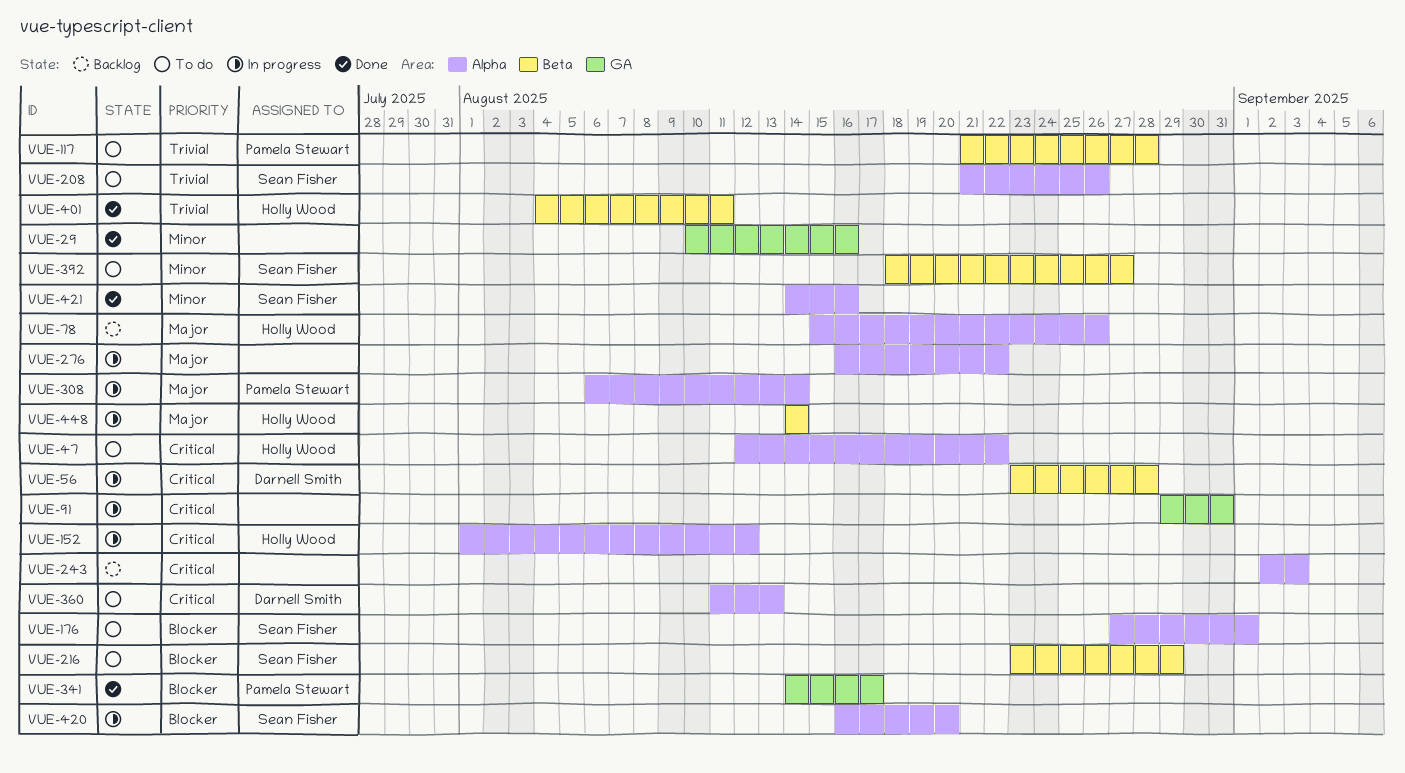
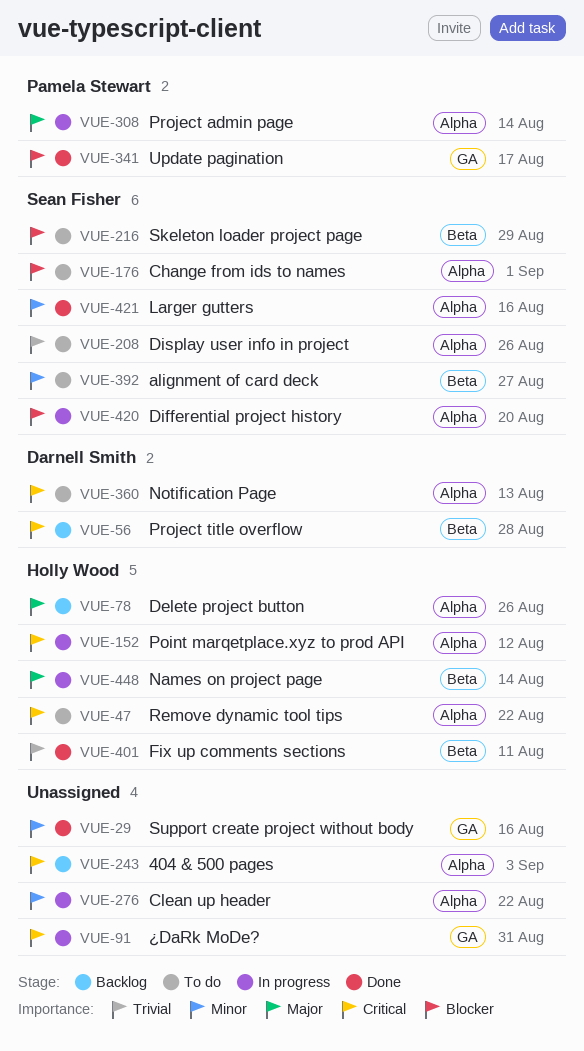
VUE-56, status: In progress -> Backlog
VUE-117: present -> none
VUE-276, priority: Major -> Minor

